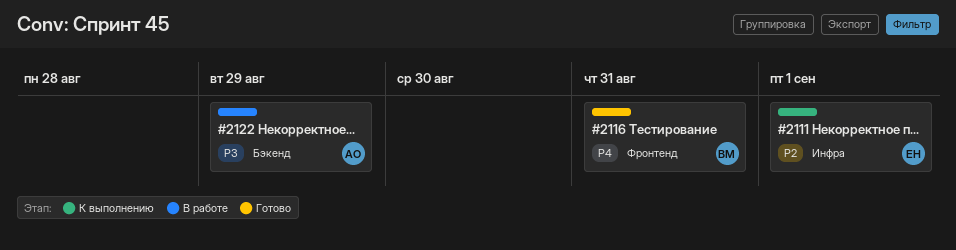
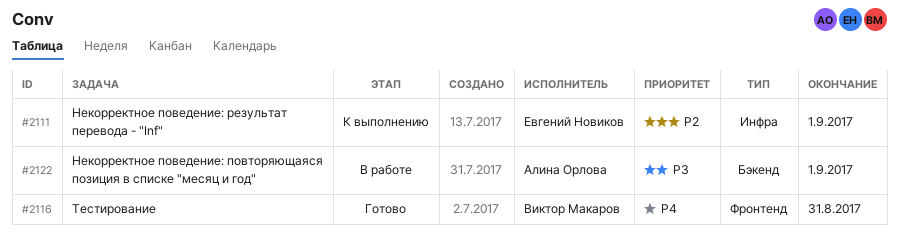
#2122, due: Aug 29 -> Sep 1

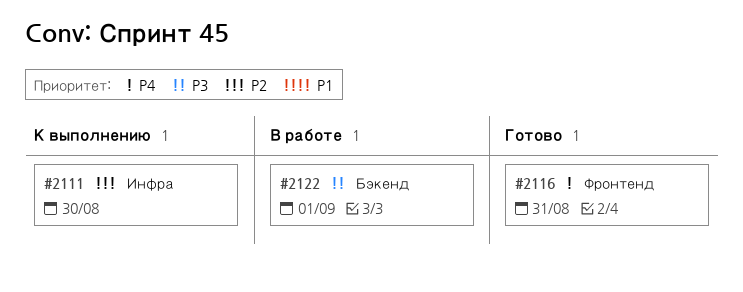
#2111, due: Sep 1 -> Aug 30

